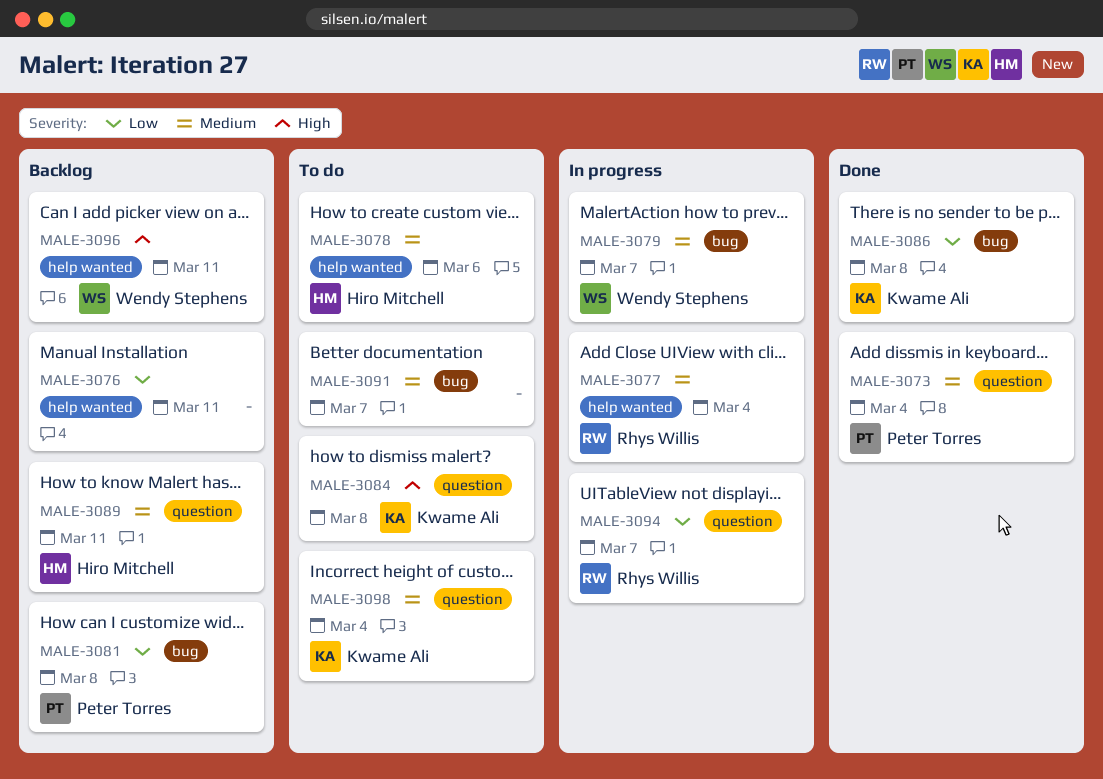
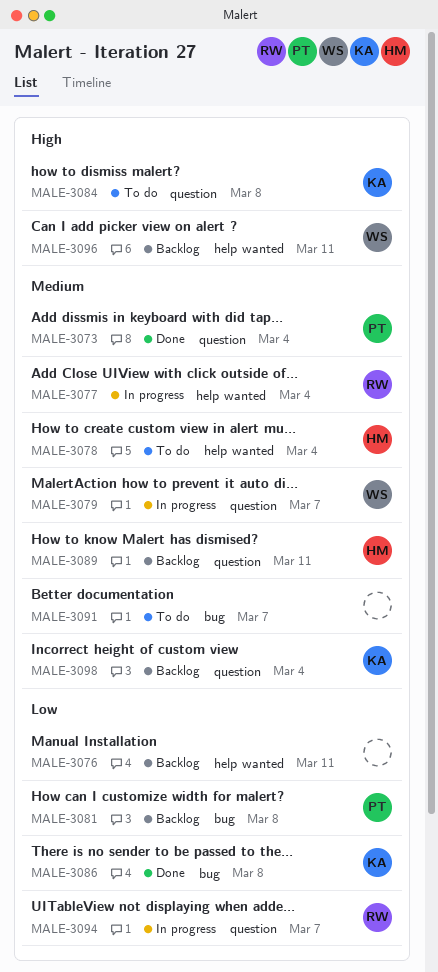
MALE-3078, due: Mar 6 -> Mar 4
MALE-3079, label: bug -> question
MALE-3098, status: To do -> Backlog

